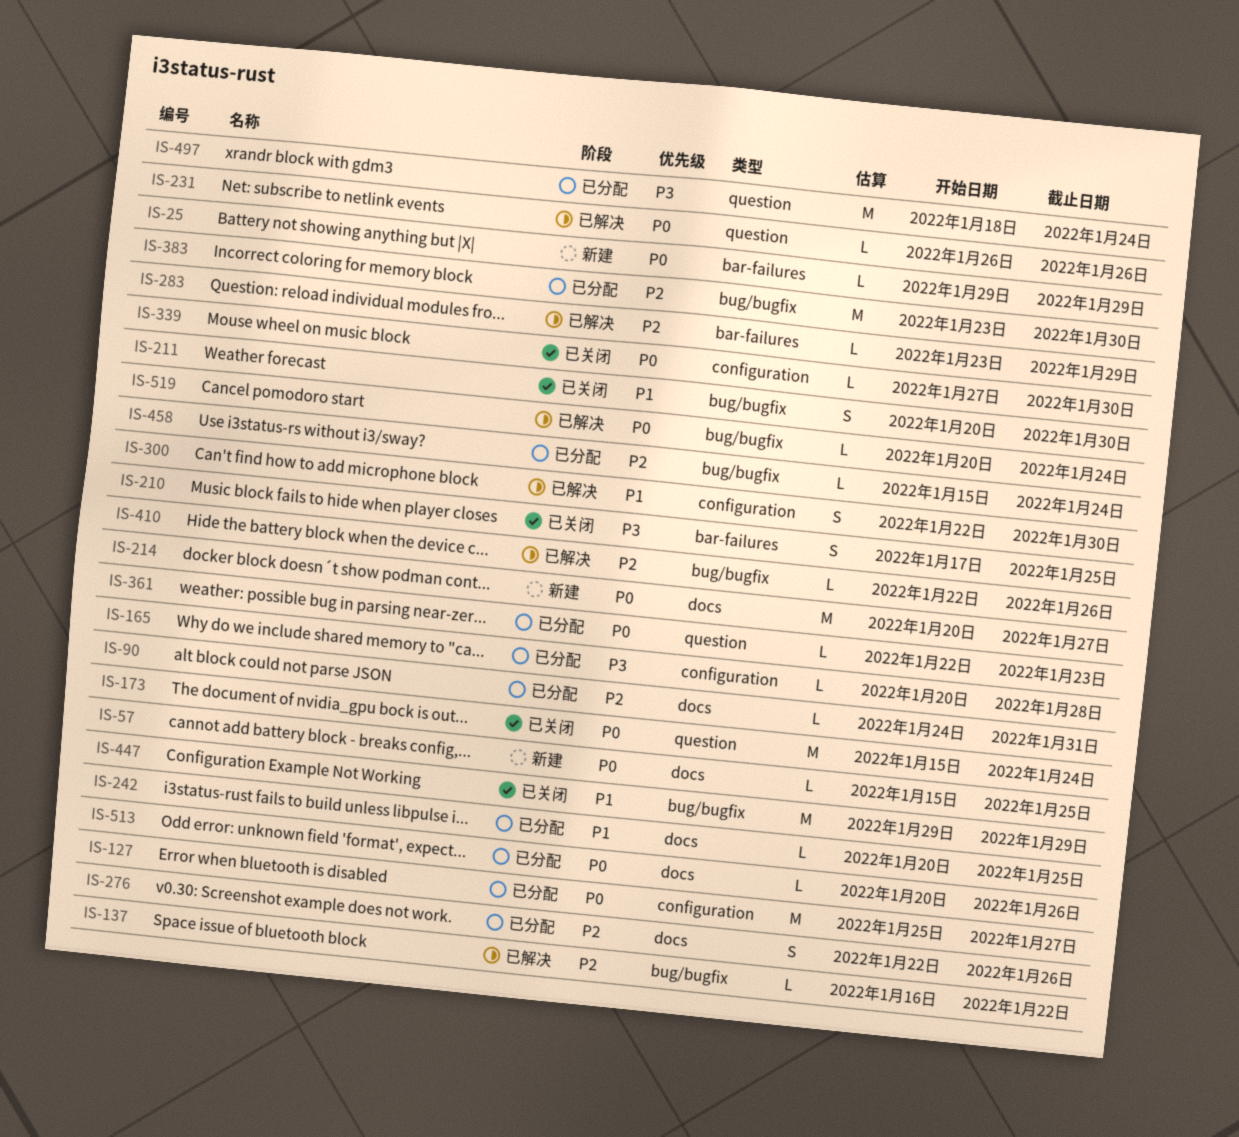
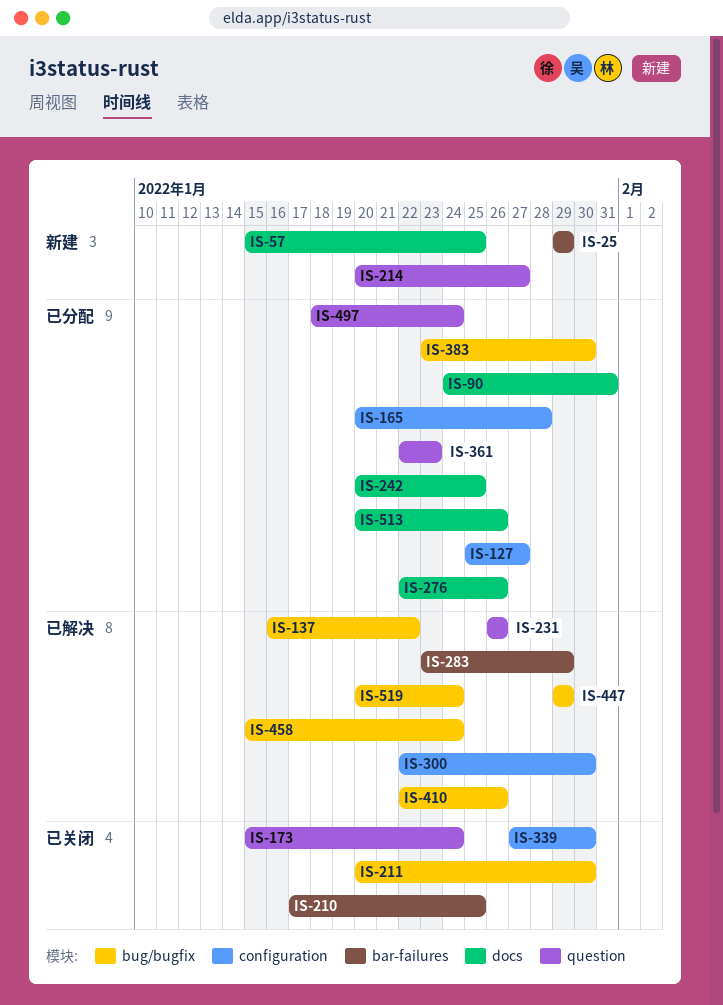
IS-214, label: docs -> question
IS-447, status: 已关闭 -> 已解决
IS-458, status: 已分配 -> 已解决

